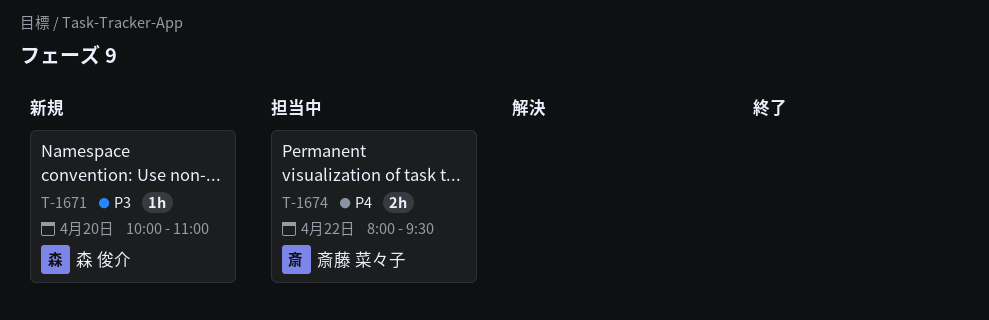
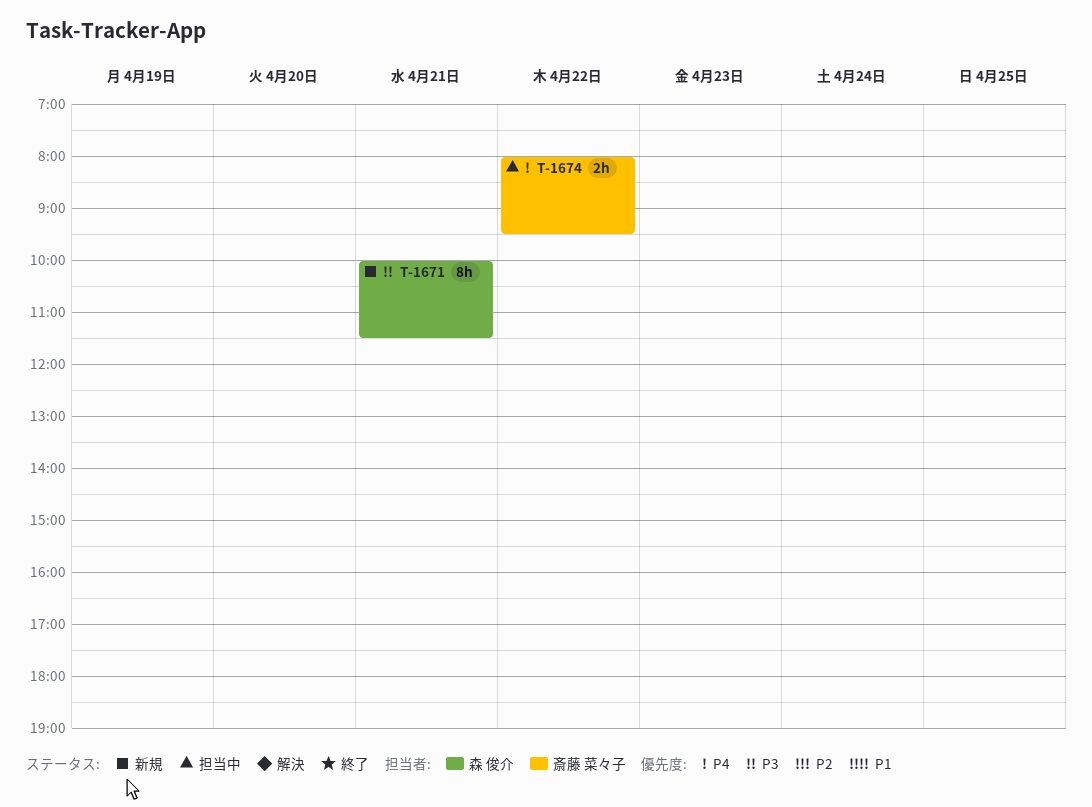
T-1671, estimate: 1h -> 8h
T-1671, day: Apr 20 -> Apr 21
T-1671, ends: 11:00 -> 11:30

